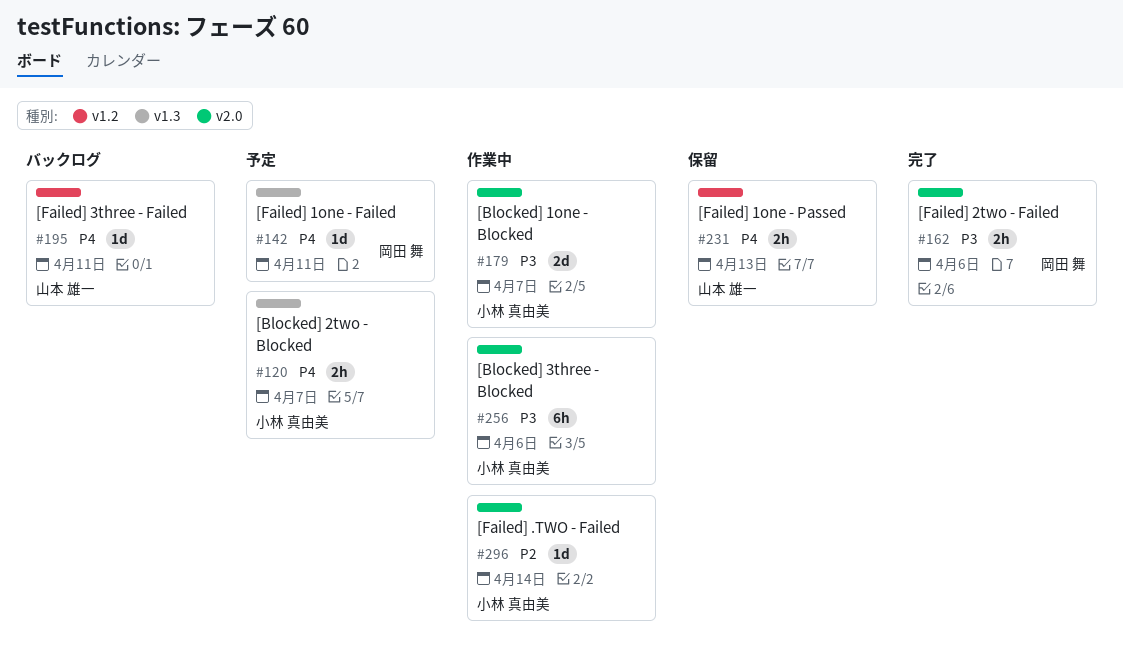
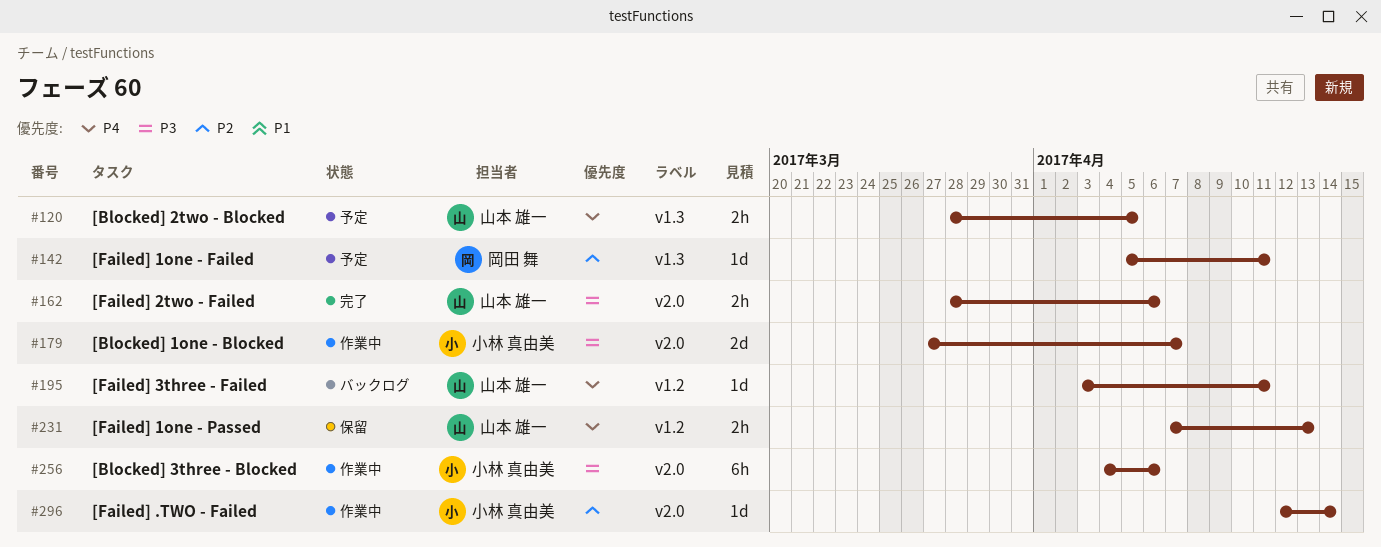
#120, owner: 小林 真由美 -> 山本 雄一
#120, due: Apr 7 -> Apr 5
#142, priority: P4 -> P2
#162, owner: 岡田 舞 -> 山本 雄一

